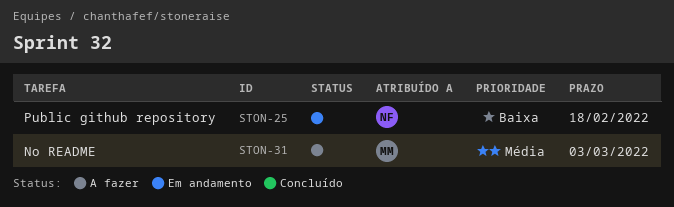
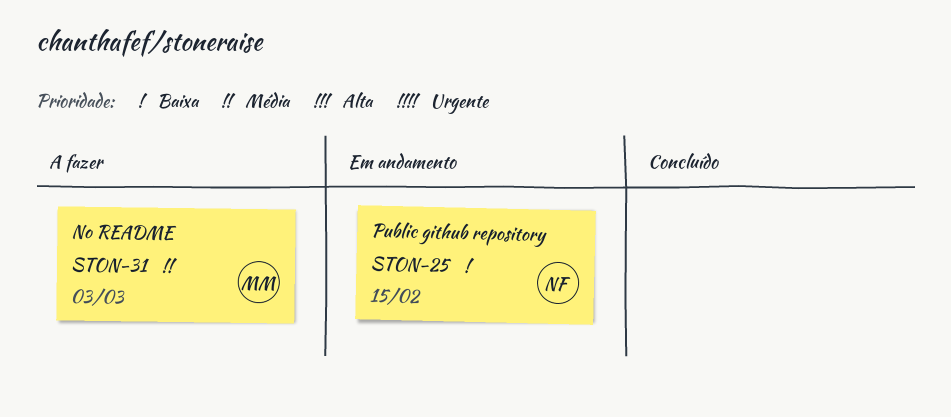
STON-25, due: Feb 18 -> Feb 15

